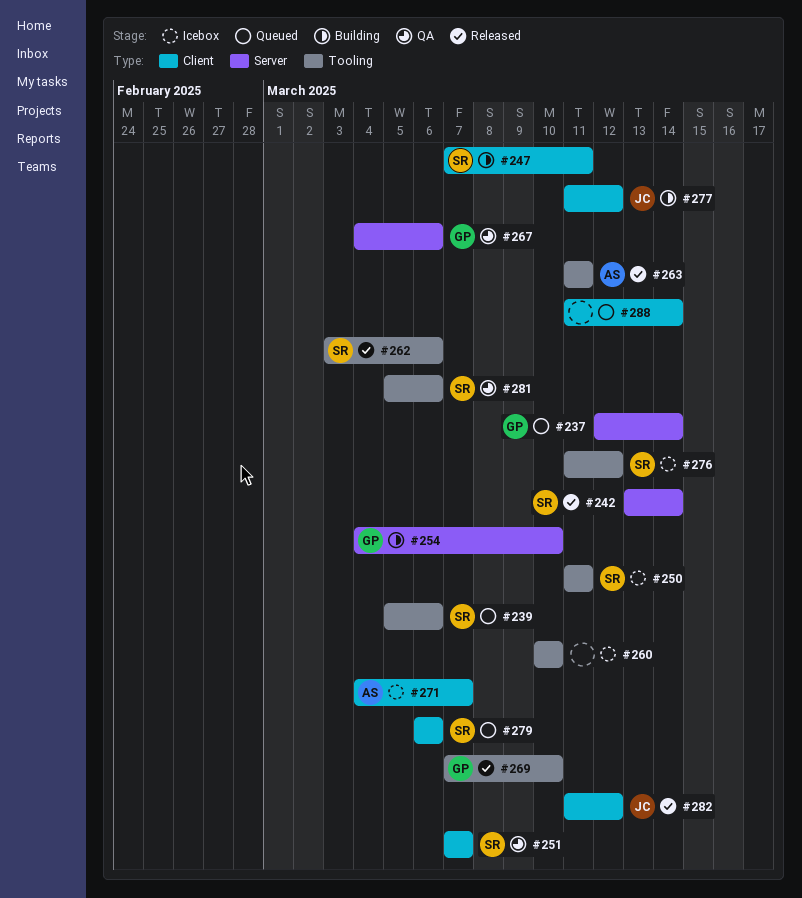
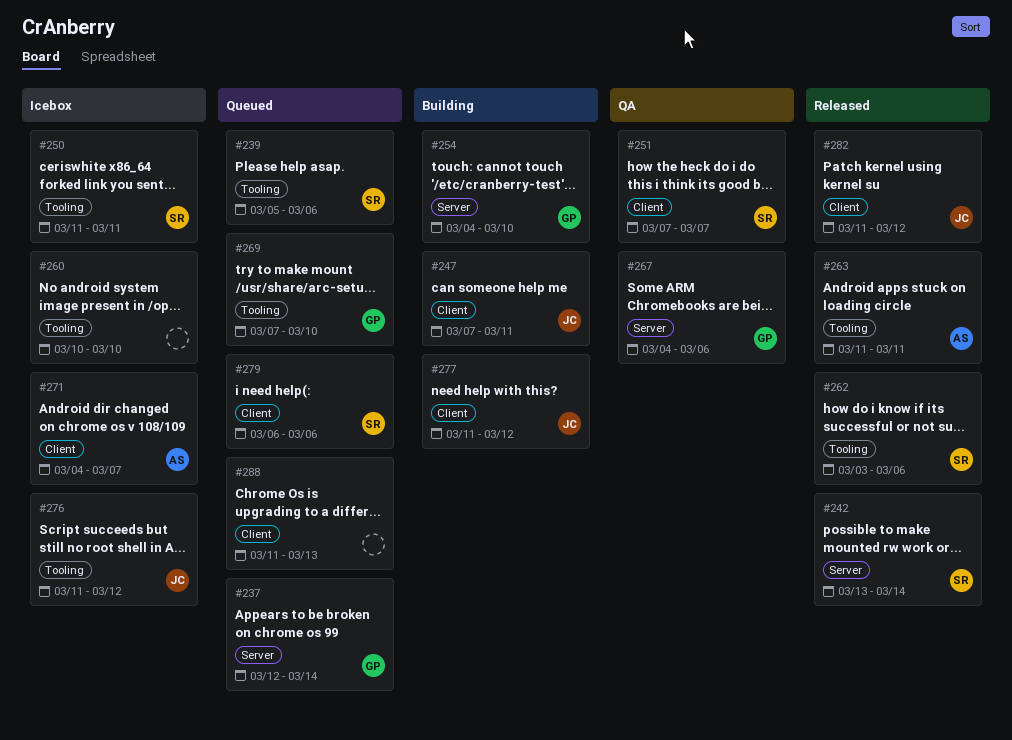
#247, owner: SR -> JC
#269, status: Released -> Queued
#276, owner: SR -> JC
#281: present -> none
#288, due: Mar 14 -> Mar 13

